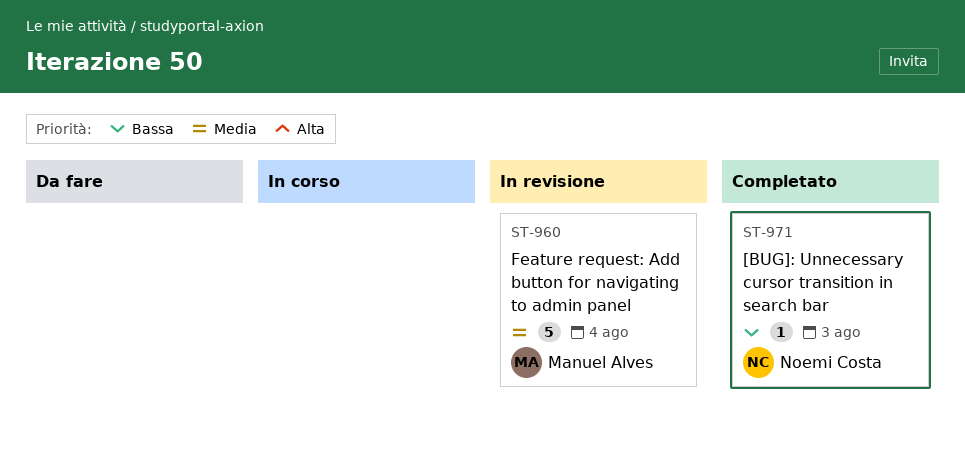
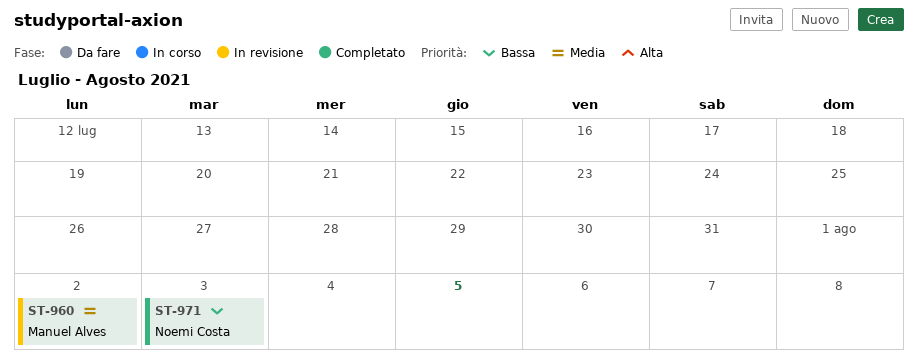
ST-960, due: Aug 4 -> Aug 2

